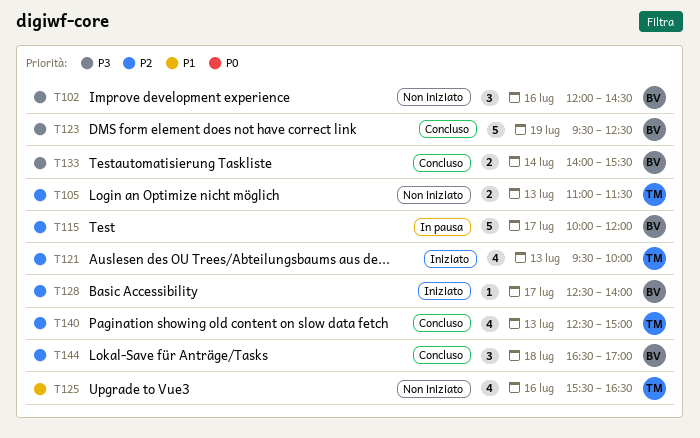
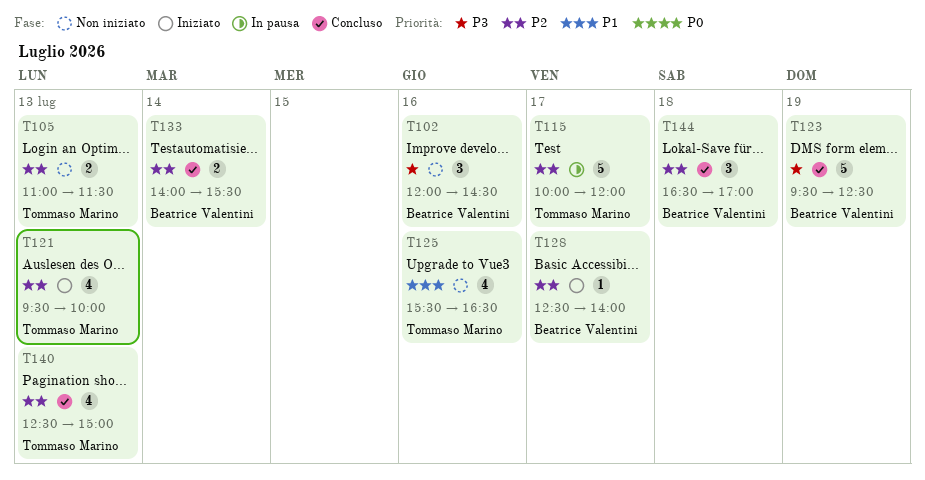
T115, owner: Beatrice Valentini -> Tommaso Marino
T133, priority: P3 -> P2

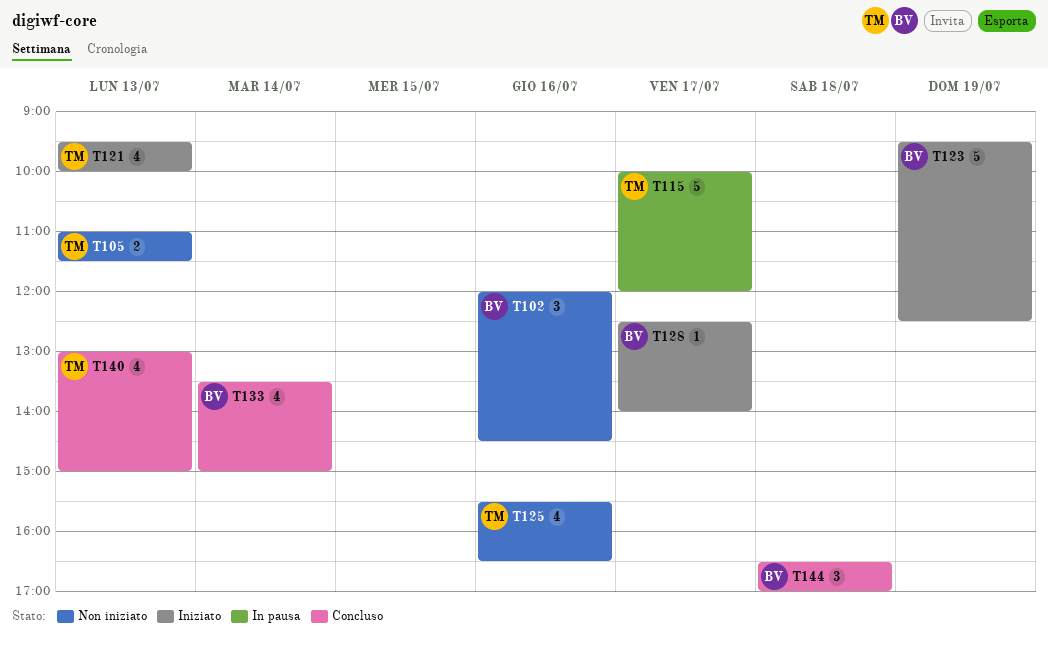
T123, status: Concluso -> Iniziato
T133, estimate: 2 -> 4
T133, begins: 14:00 -> 13:30
T133, ends: 15:30 -> 15:00
T140, begins: 12:30 -> 13:00

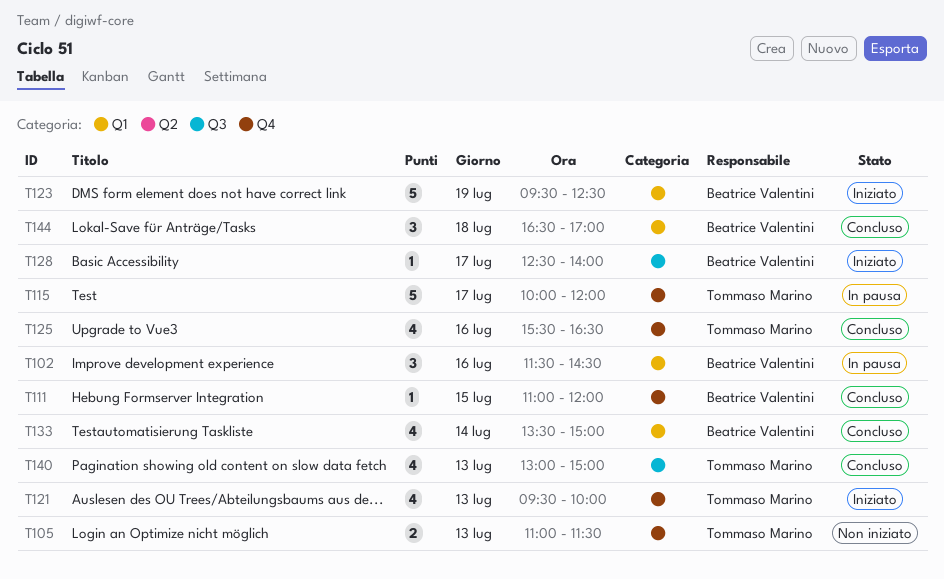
T102, status: Non iniziato -> In pausa
T102, begins: 12:00 -> 11:30
T111: none -> present
T125, status: Non iniziato -> Concluso

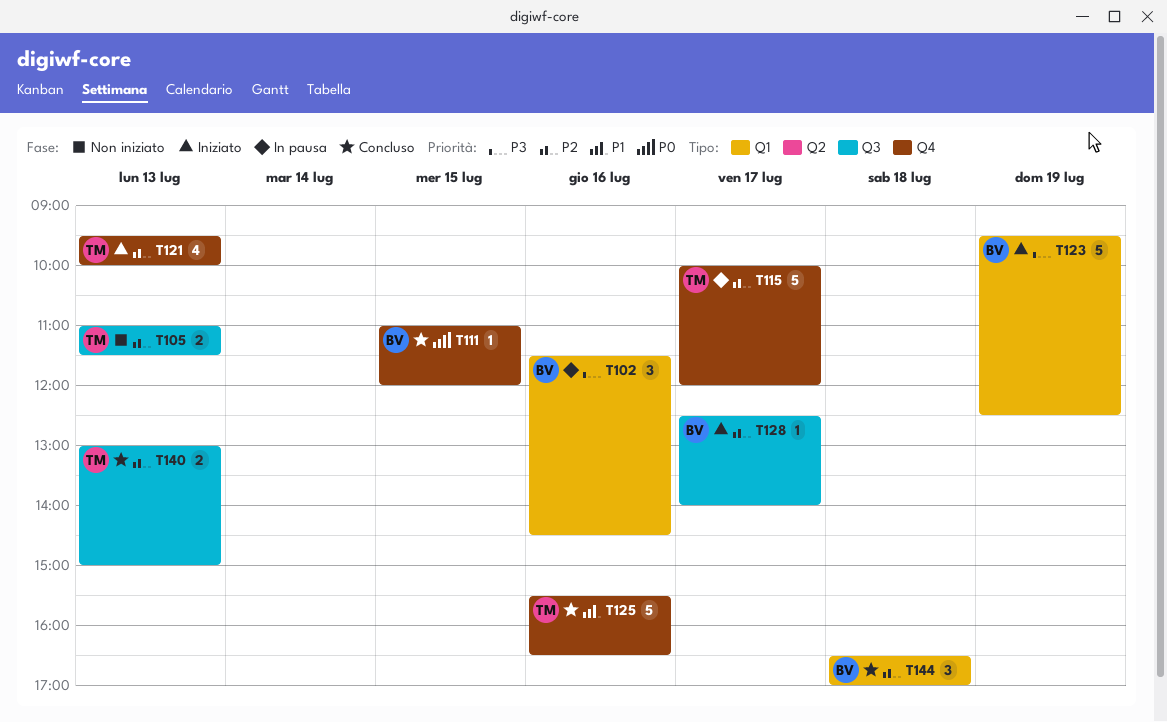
T105, label: Q4 -> Q3
T125, estimate: 4 -> 5
T133: present -> none
T140, estimate: 4 -> 2

